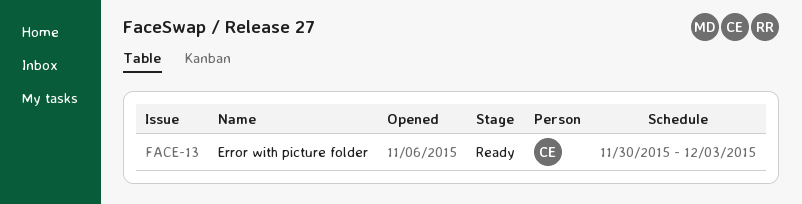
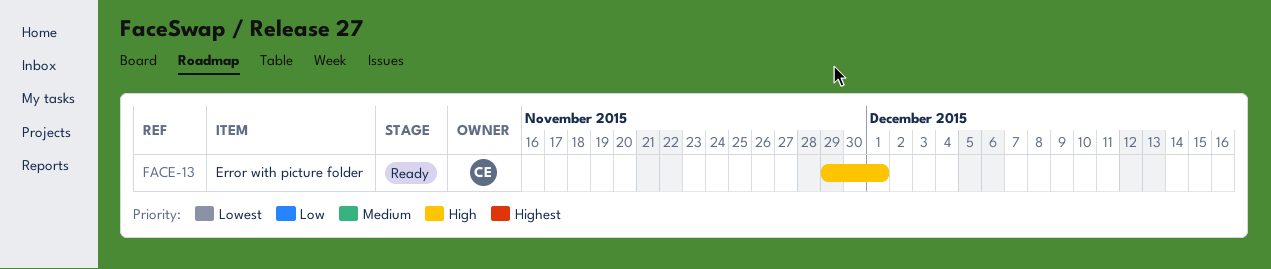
FACE-13, start: Nov 30 -> Nov 29
FACE-13, due: Dec 3 -> Dec 1

